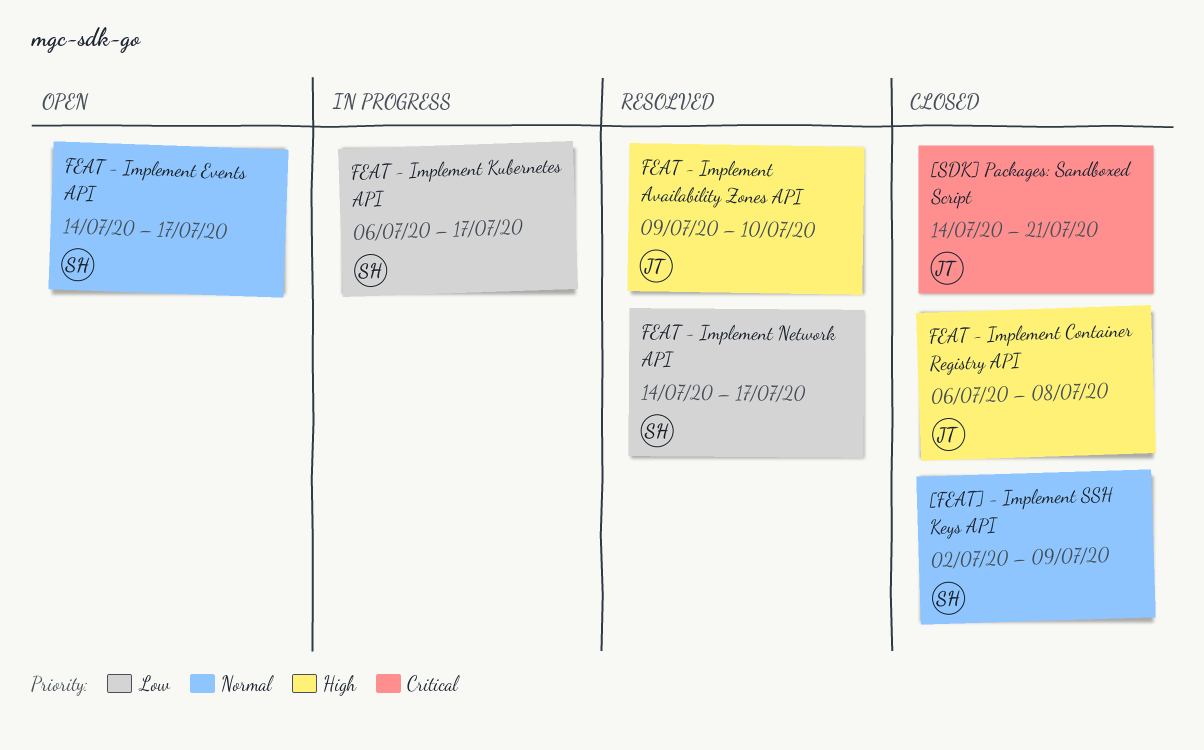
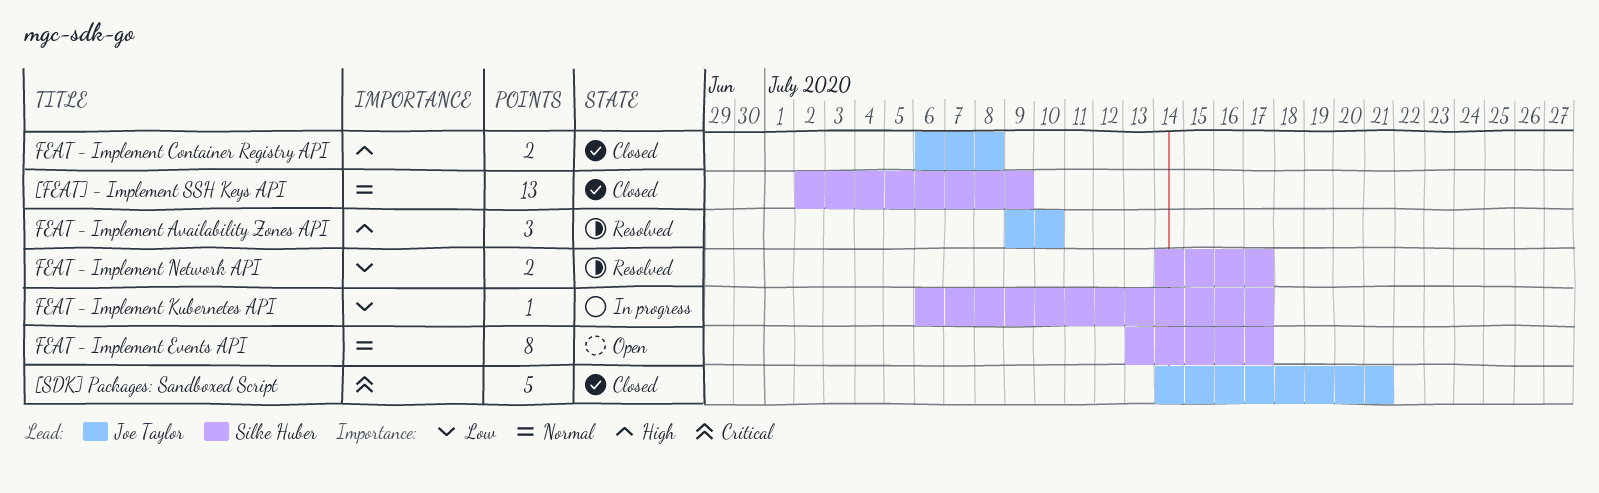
FEAT - Implement Events API, start: Jul 14 -> Jul 13

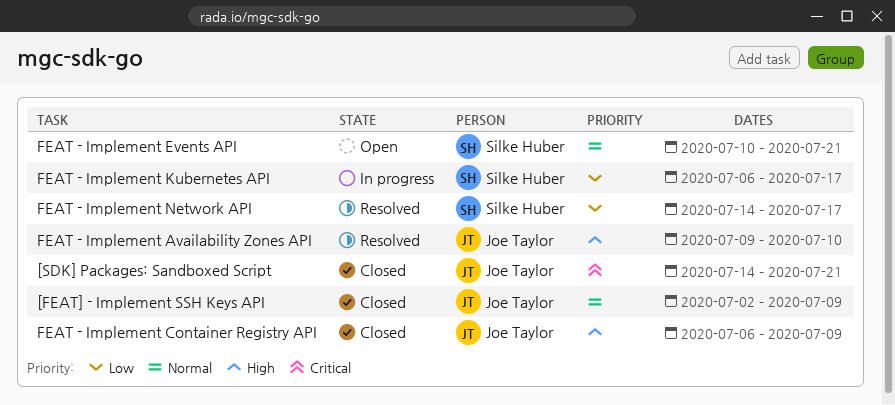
[FEAT] - Implement SSH Keys API, owner: Silke Huber -> Joe Taylor
FEAT - Implement Container Registry API, due: Jul 8 -> Jul 9
FEAT - Implement Events API, start: Jul 13 -> Jul 10
FEAT - Implement Events API, due: Jul 17 -> Jul 21

